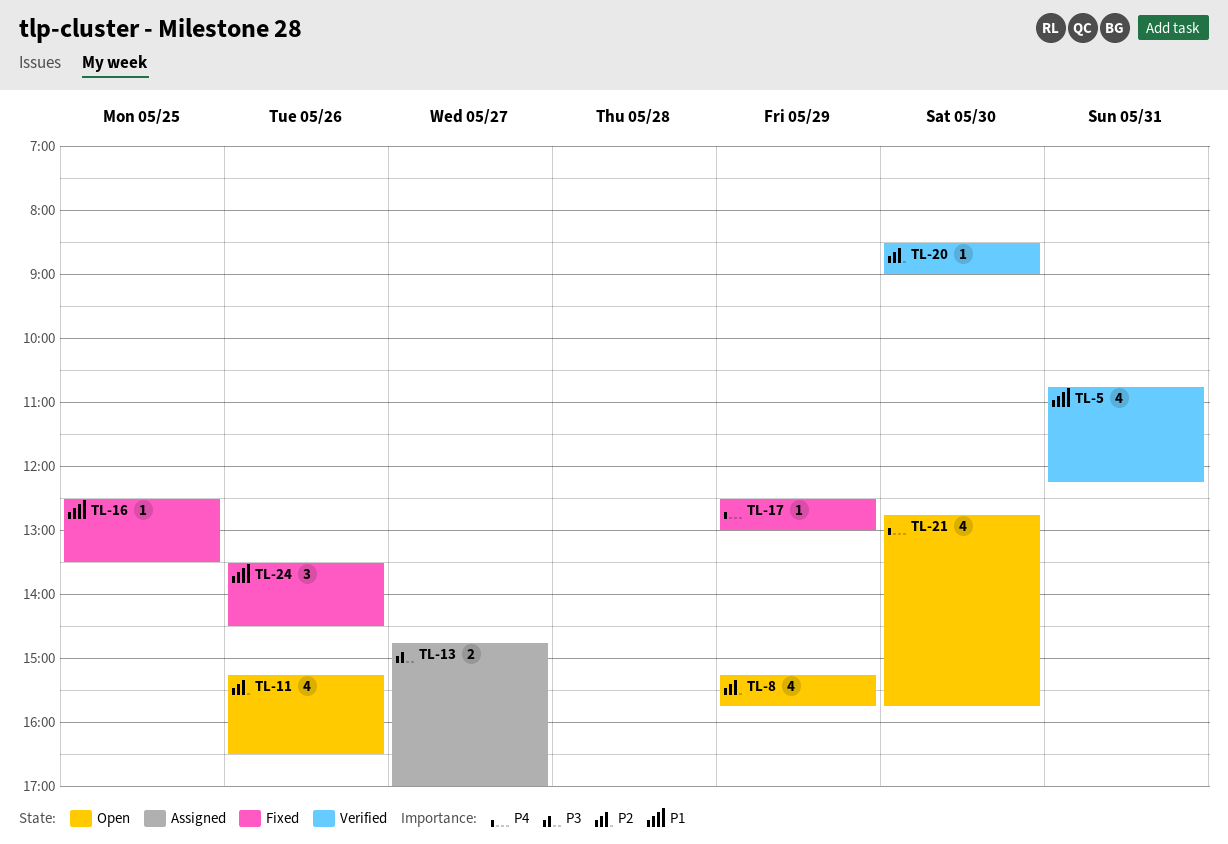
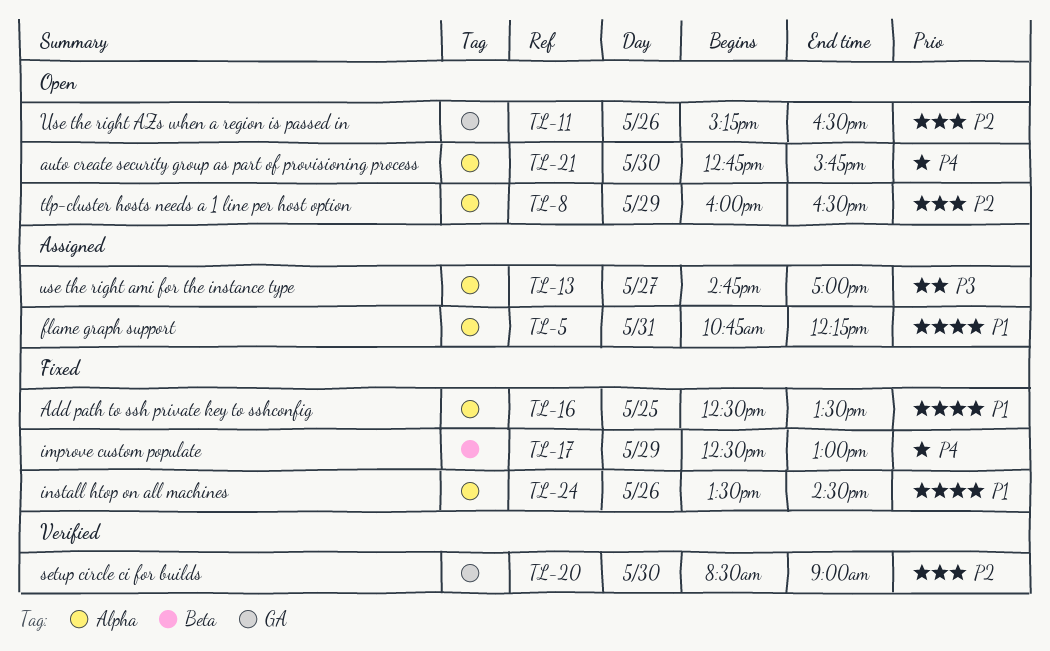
TL-5, status: Verified -> Assigned
TL-8, begins: 15:15 -> 16:00
TL-8, ends: 15:45 -> 16:30

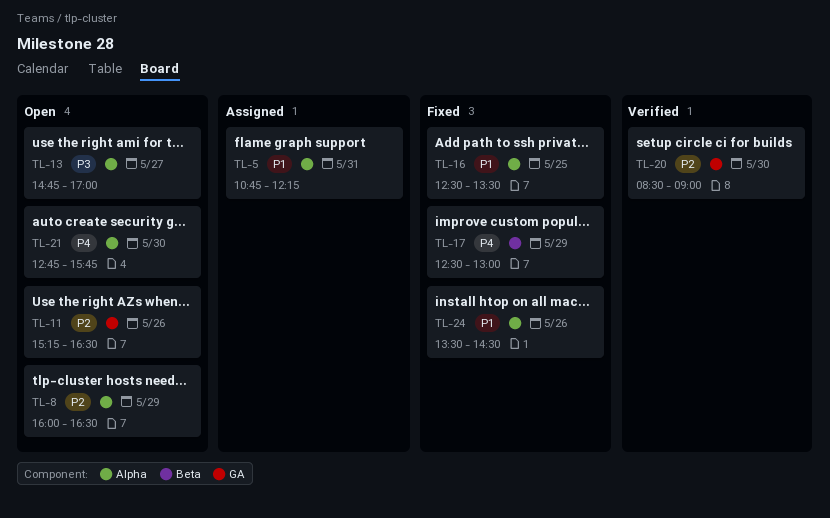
TL-13, status: Assigned -> Open

